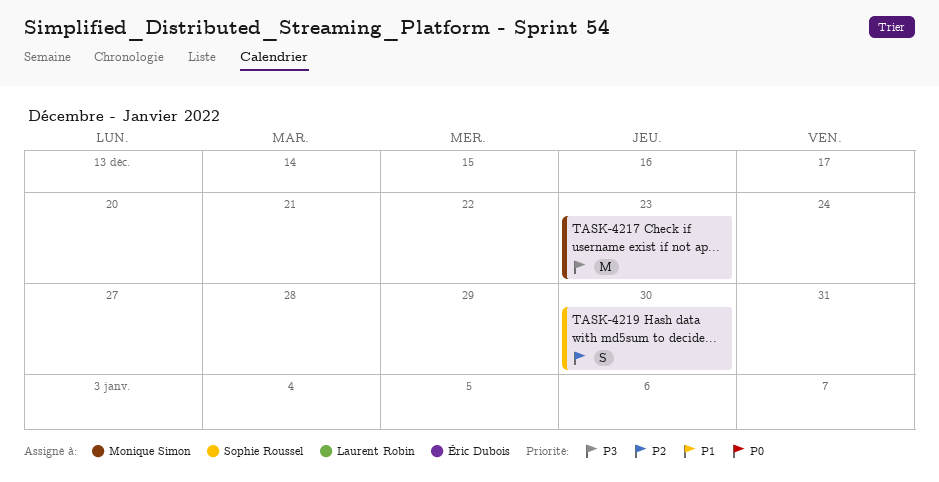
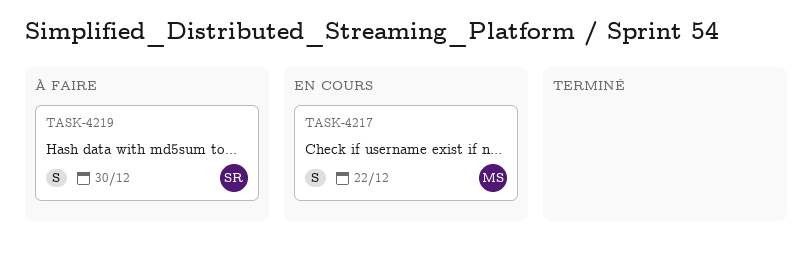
TASK-4217, estimate: M -> S
TASK-4217, due: Dec 23 -> Dec 22

